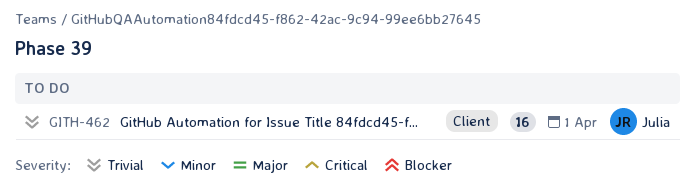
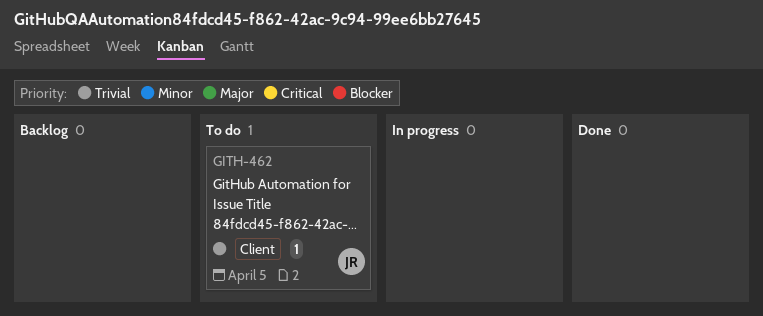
GITH-462, estimate: 16 -> 1
GITH-462, due: Apr 1 -> Apr 5

